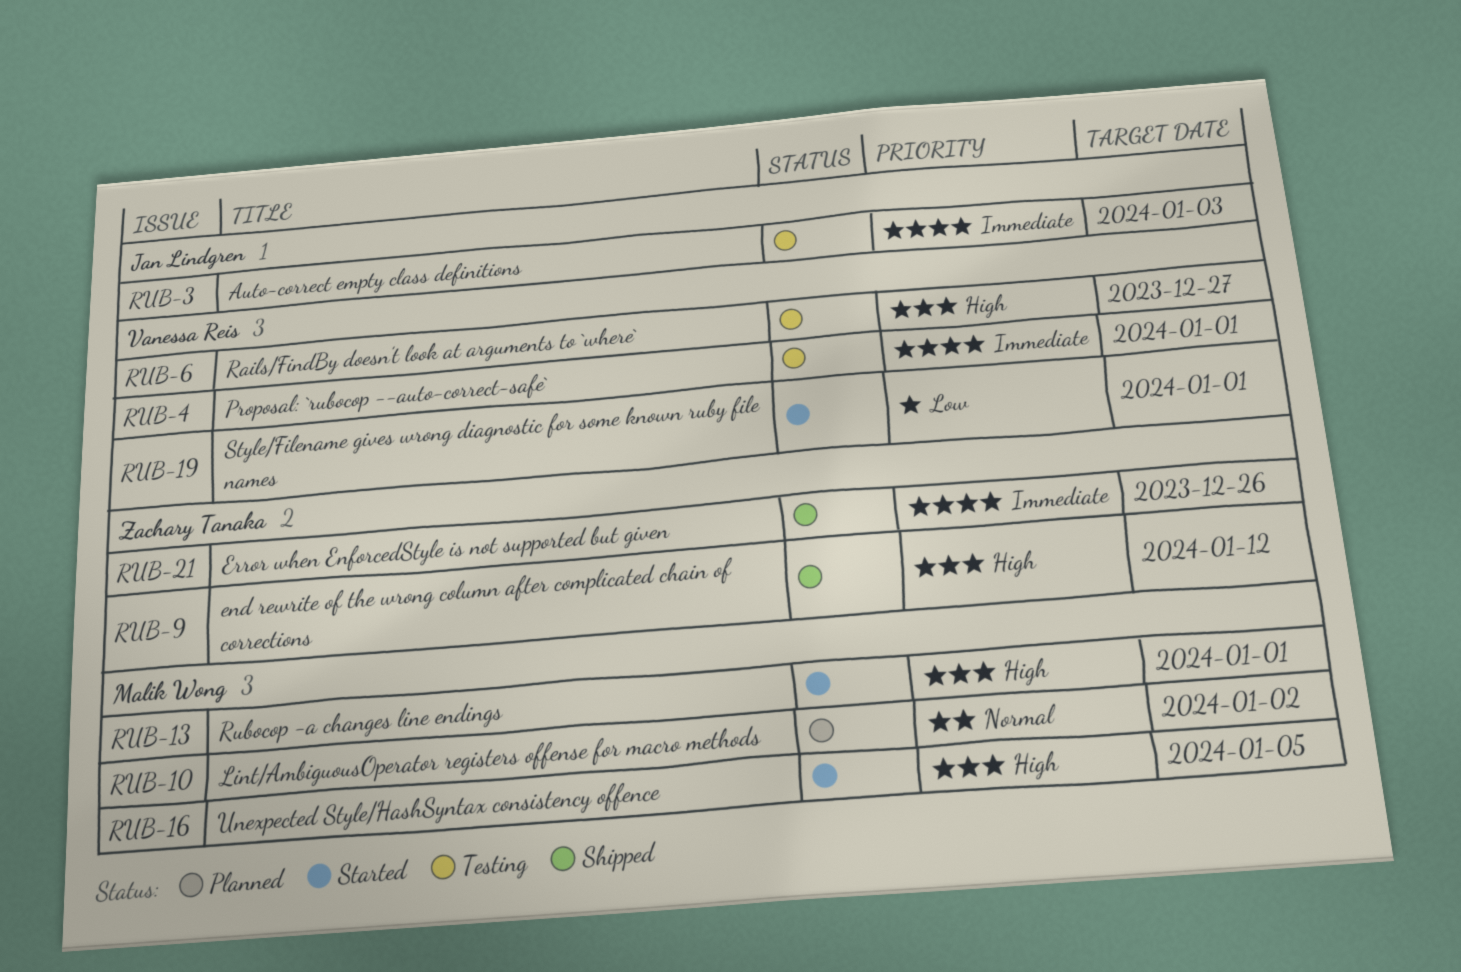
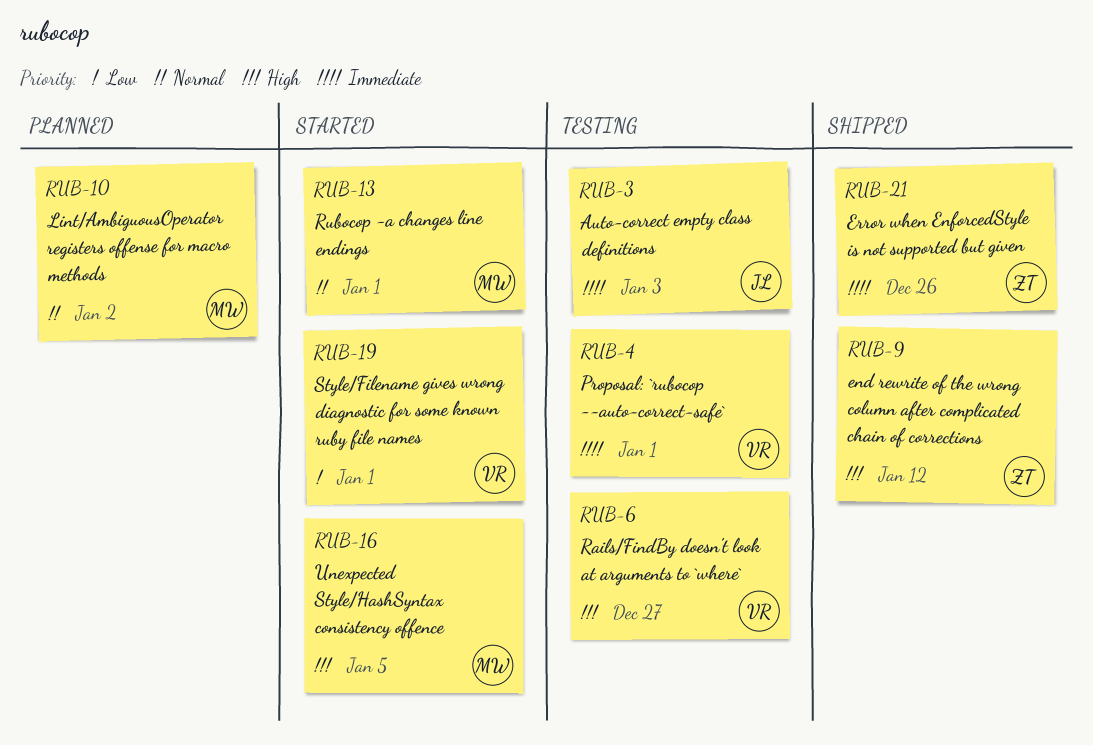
RUB-13, priority: High -> Normal

